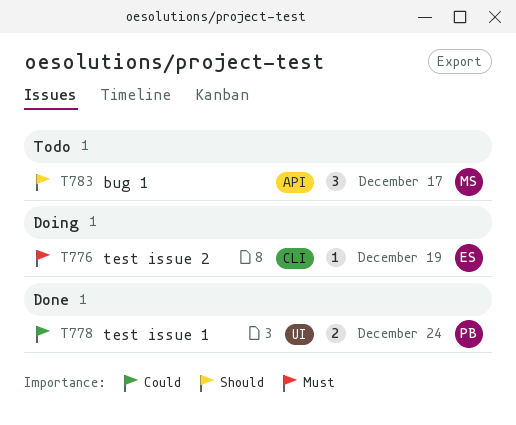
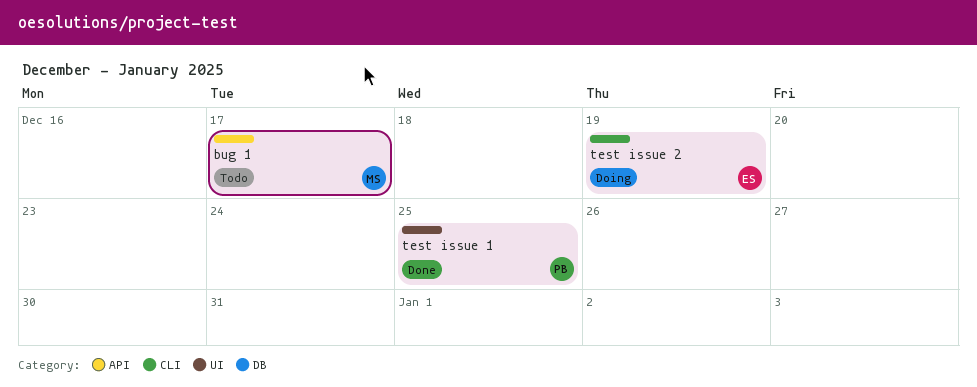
test issue 1, due: Dec 24 -> Dec 25

